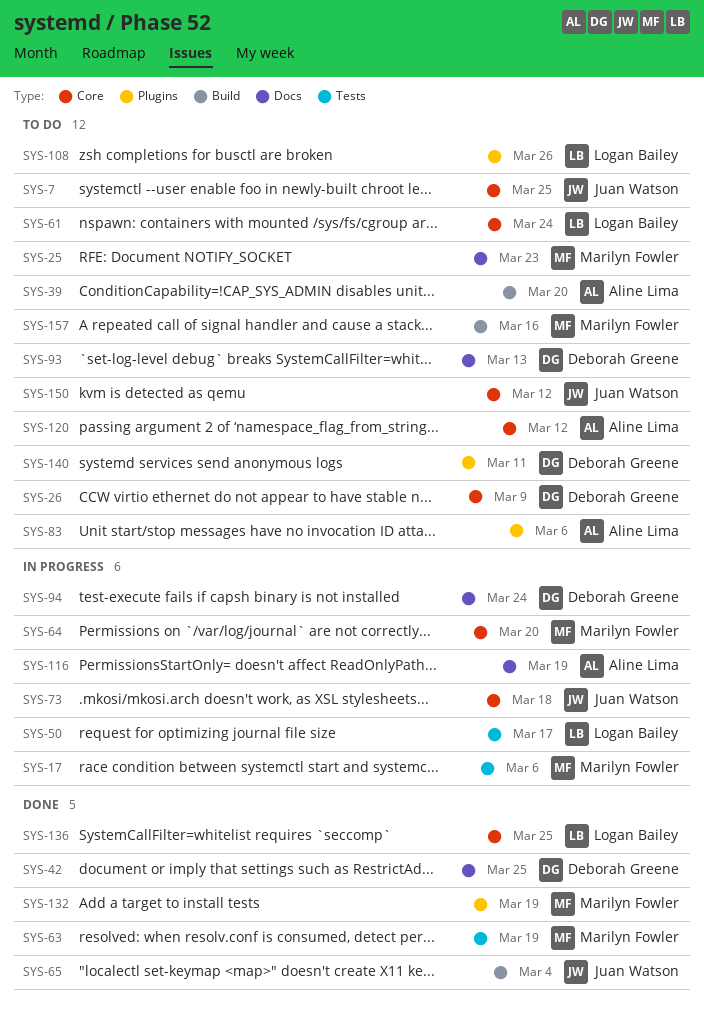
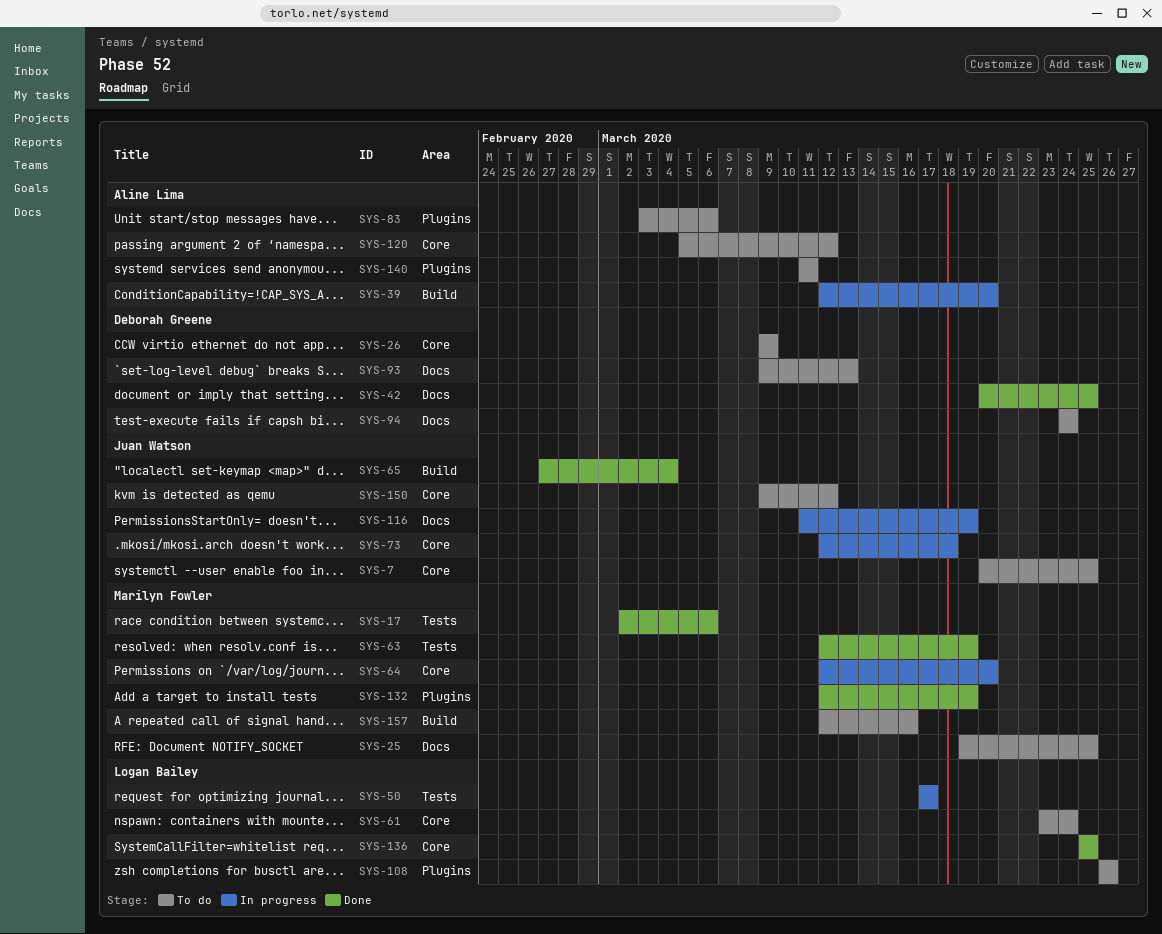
SYS-17, status: In progress -> Done
SYS-25, due: Mar 23 -> Mar 25
SYS-39, status: To do -> In progress
SYS-94, status: In progress -> To do
SYS-116, owner: Aline Lima -> Juan Watson
SYS-140, owner: Deborah Greene -> Aline Lima

